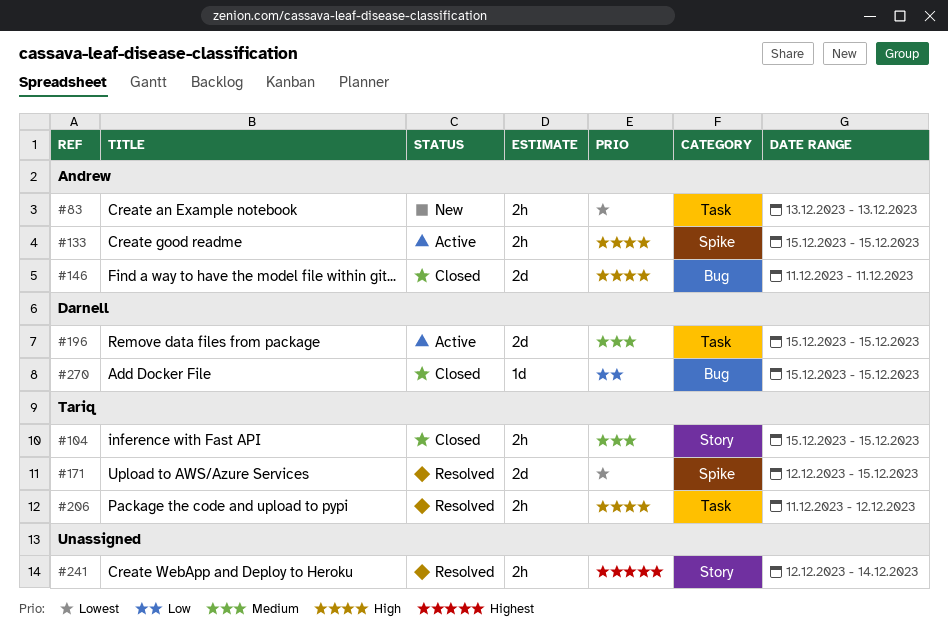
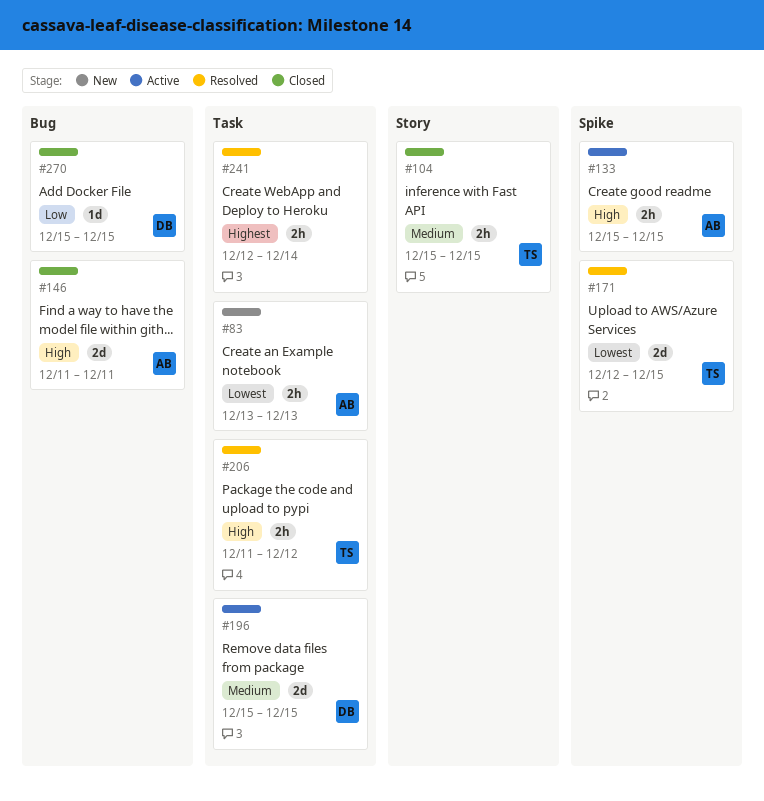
#241, label: Story -> Task

